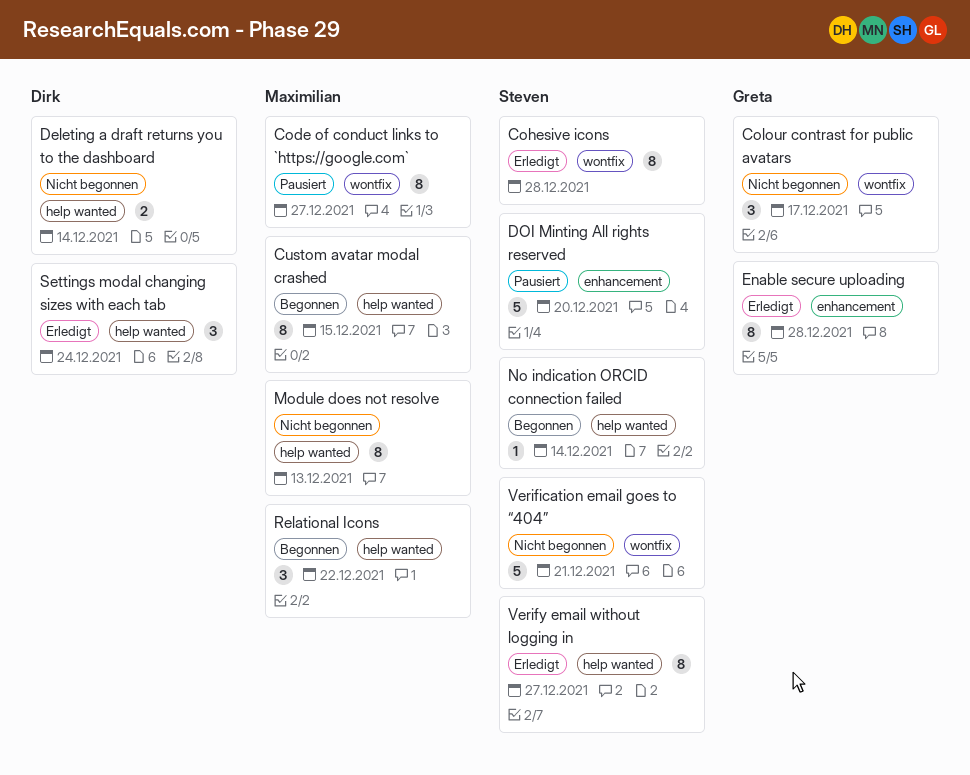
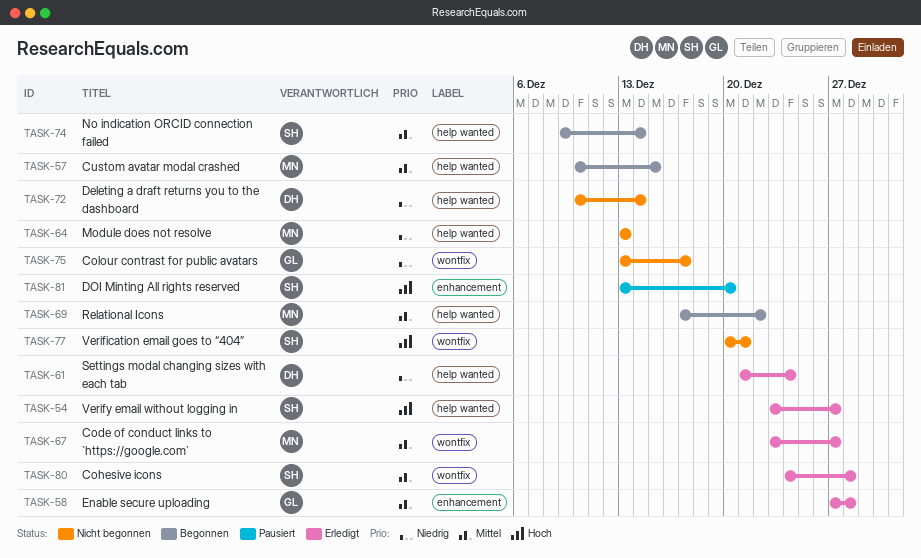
Code of conduct links to `https://google.com`, status: Pausiert -> Erledigt

